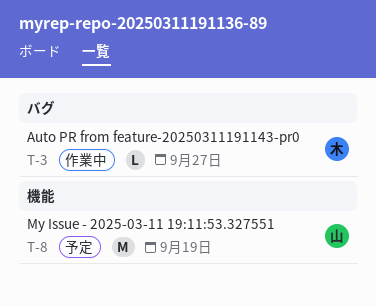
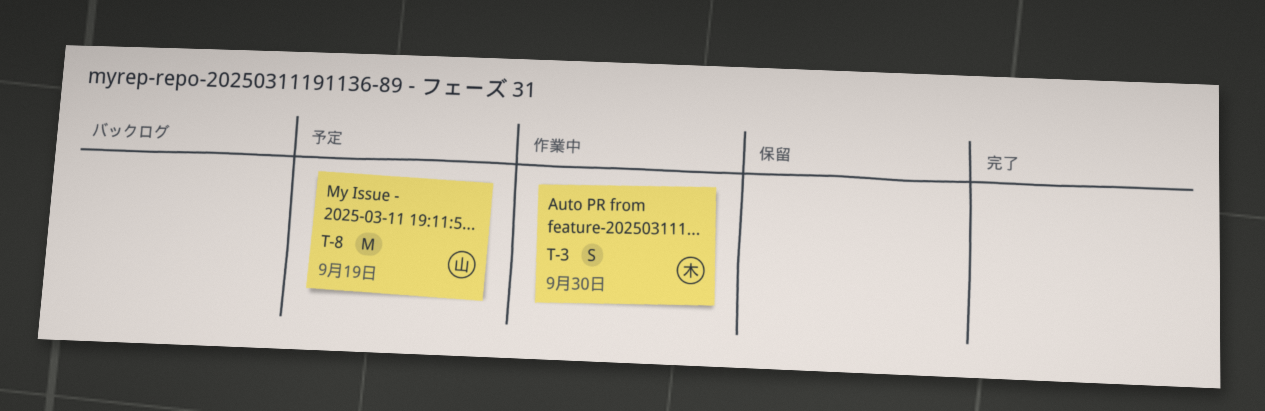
T-3, estimate: L -> S
T-3, due: Sep 27 -> Sep 30

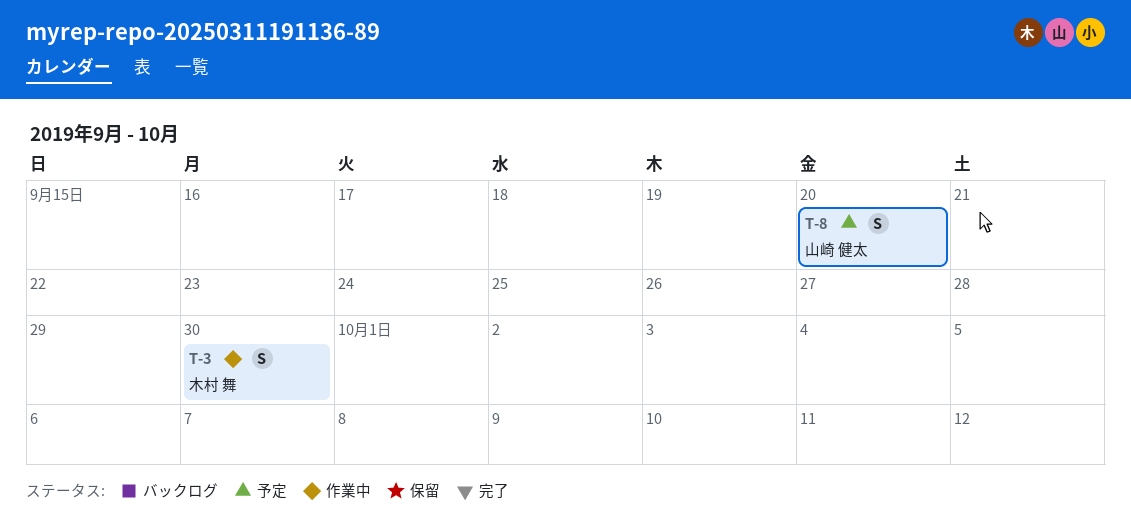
T-8, estimate: M -> S
T-8, due: Sep 19 -> Sep 20

